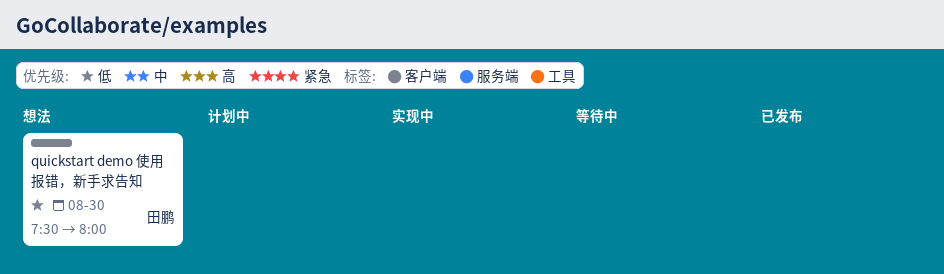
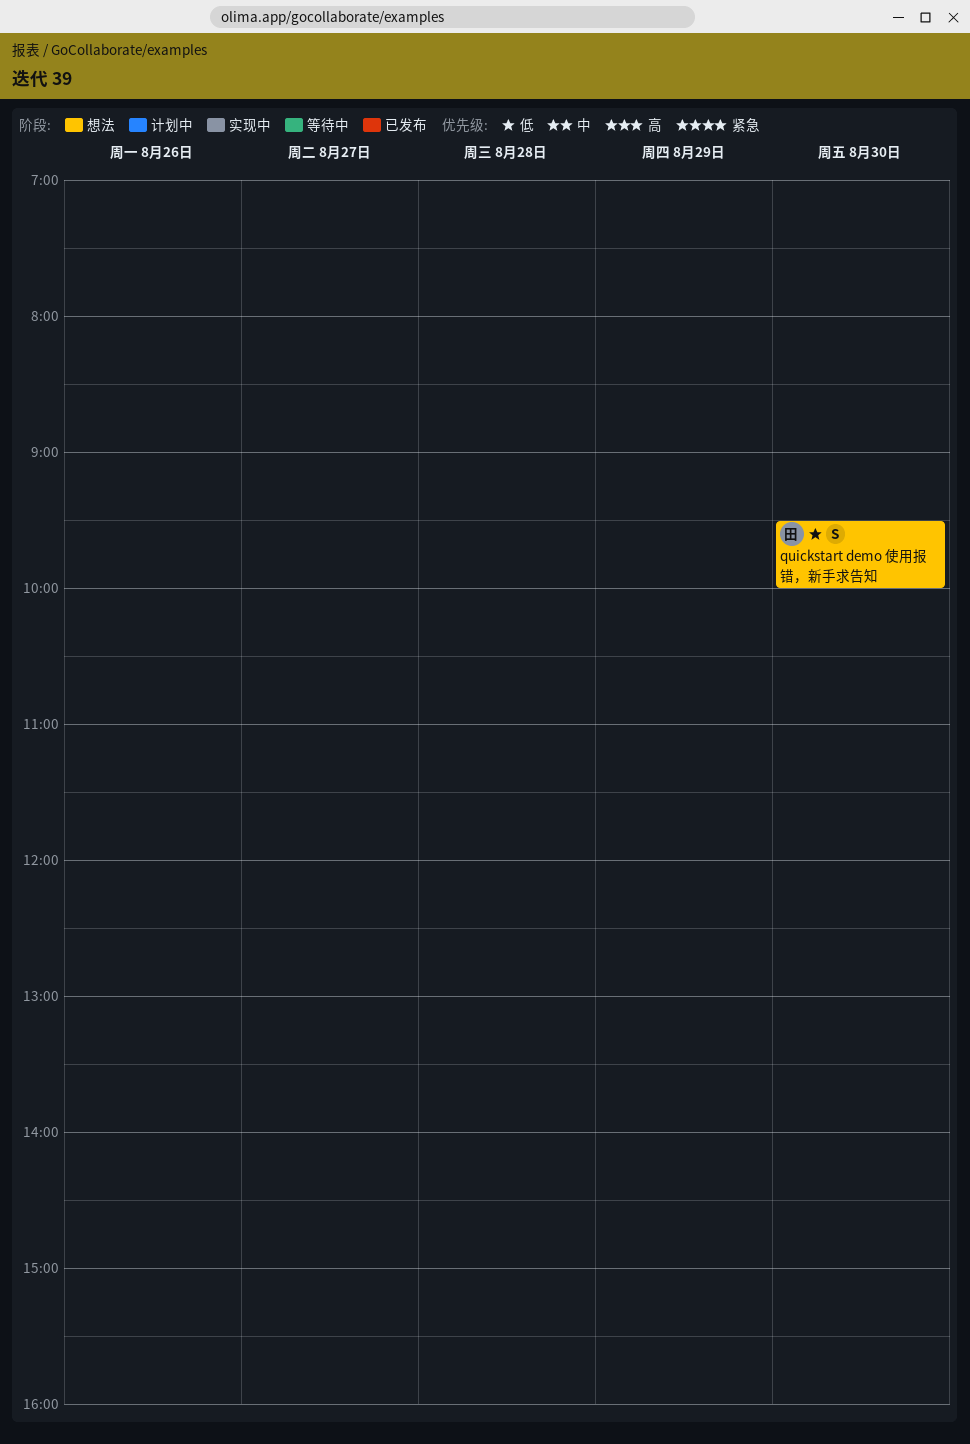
quickstart demo 使用报错，新手求告知, begins: 07:30 -> 09:30
quickstart demo 使用报错，新手求告知, ends: 08:00 -> 10:00

